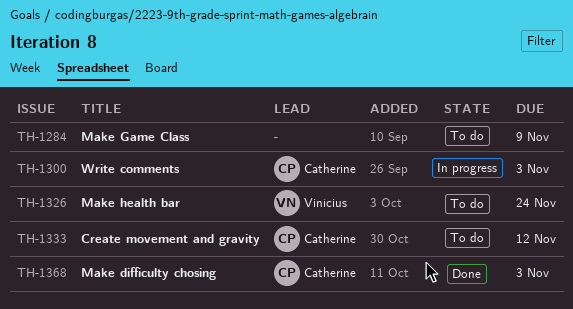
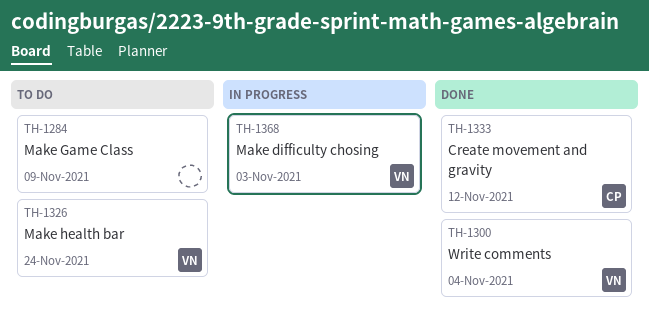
TH-1300, status: In progress -> Done
TH-1300, owner: Catherine -> Vinícius
TH-1300, due: Nov 3 -> Nov 4
TH-1333, status: To do -> Done
TH-1368, status: Done -> In progress
TH-1368, owner: Catherine -> Vinícius

